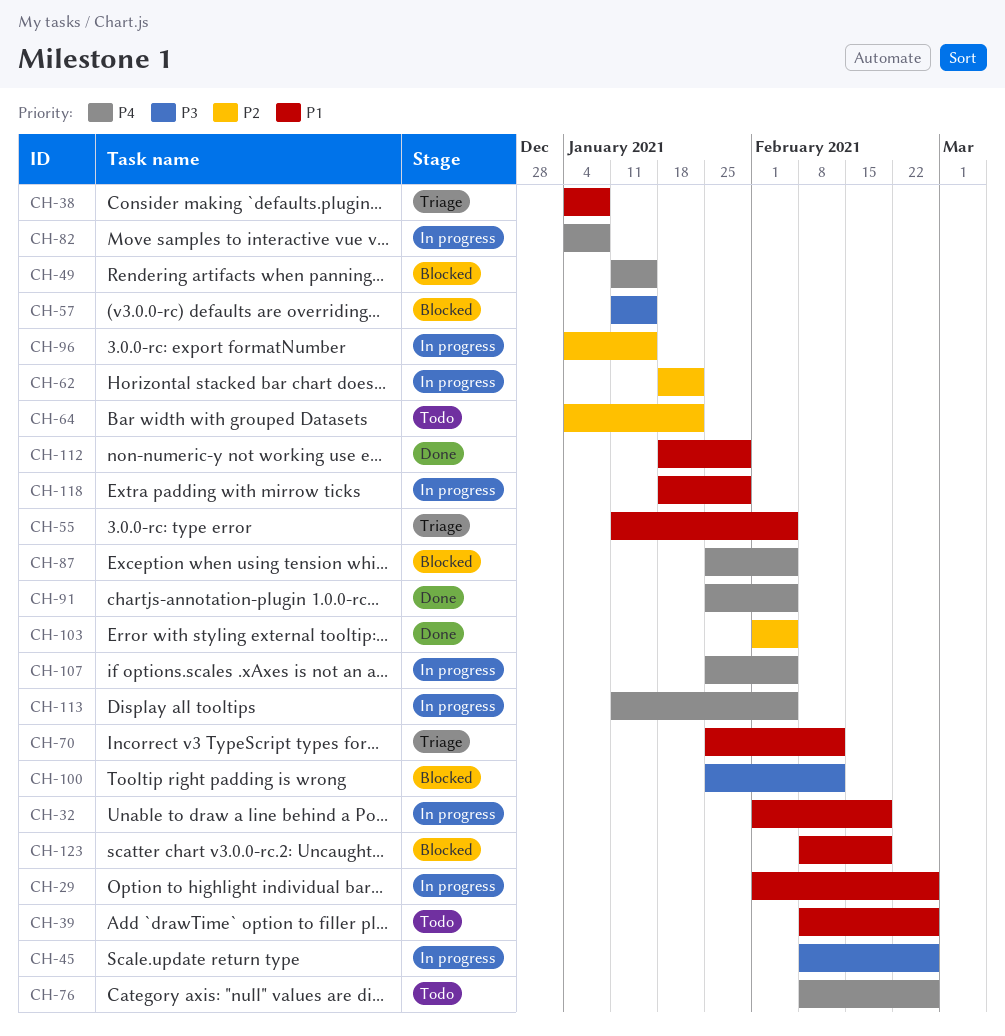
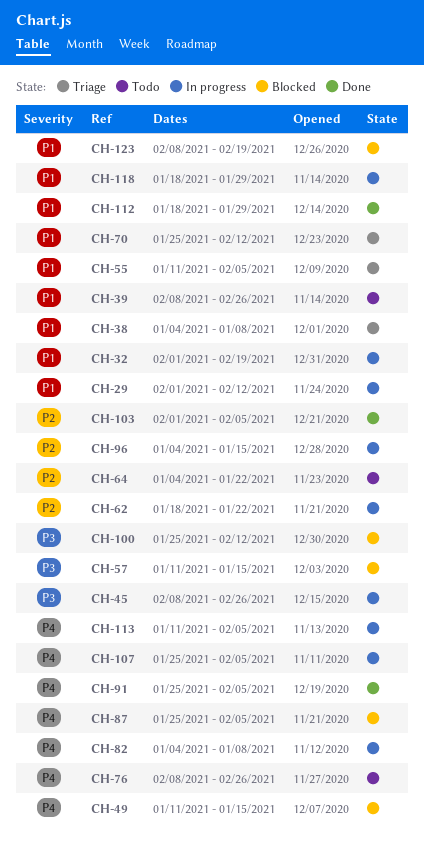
CH-29, due: Feb 26 -> Feb 12

